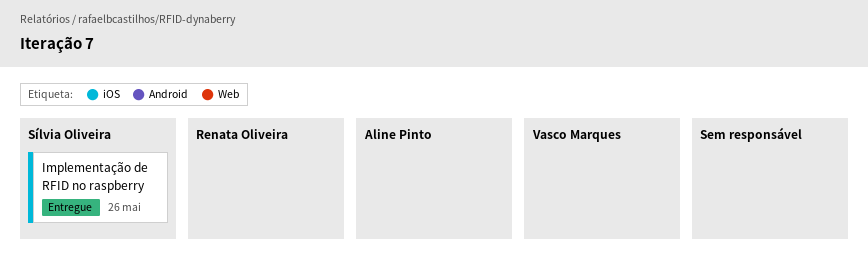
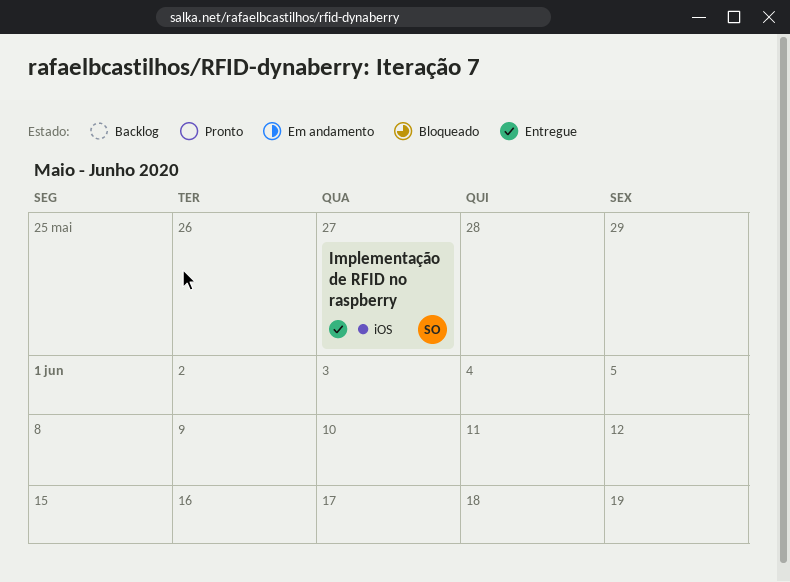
Implementação de RFID no raspberry, due: May 26 -> May 27

